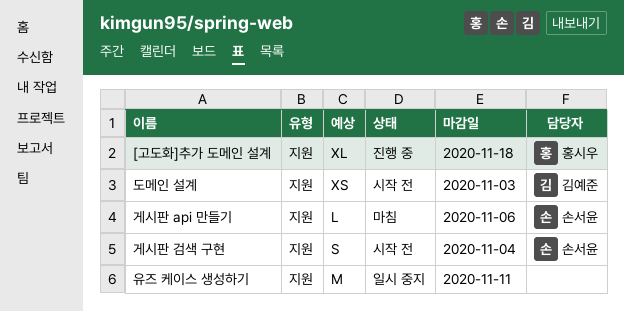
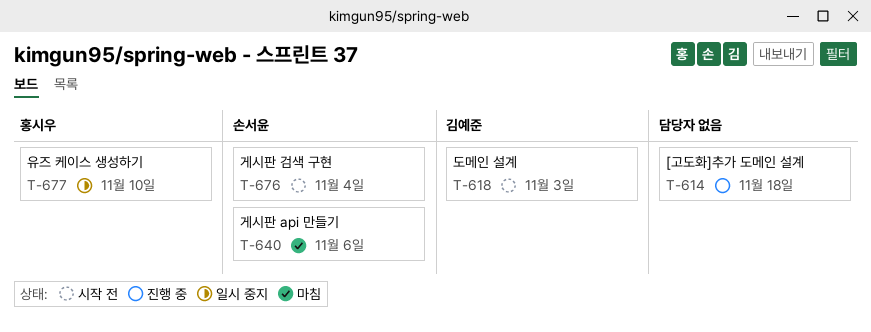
[고도화]추가 도메인 설계, owner: 홍시우 -> none
유즈 케이스 생성하기, owner: none -> 홍시우
유즈 케이스 생성하기, due: Nov 11 -> Nov 10

